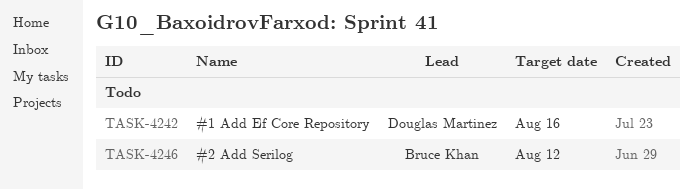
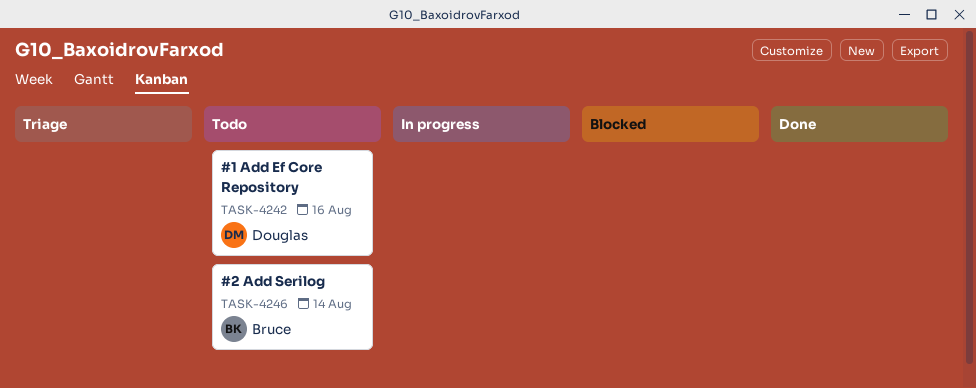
TASK-4246, due: Aug 12 -> Aug 14

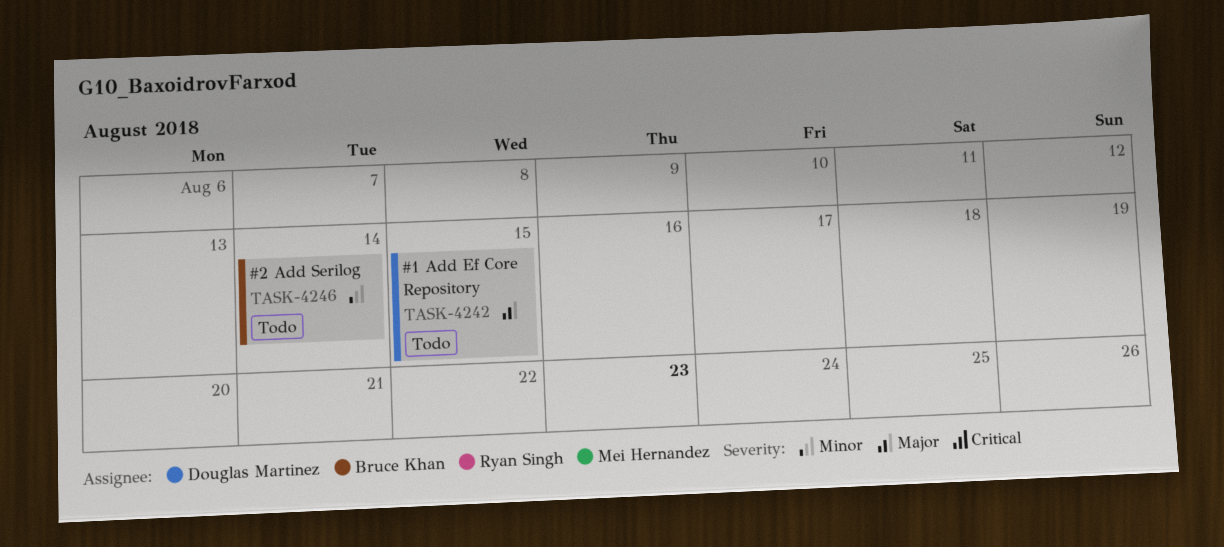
TASK-4242, due: Aug 16 -> Aug 15

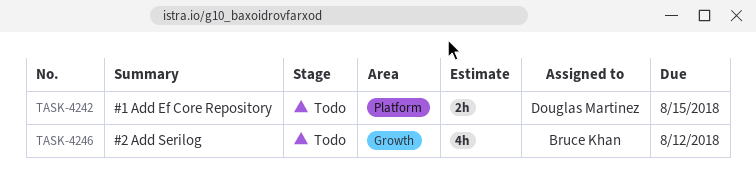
TASK-4246, due: Aug 14 -> Aug 12

